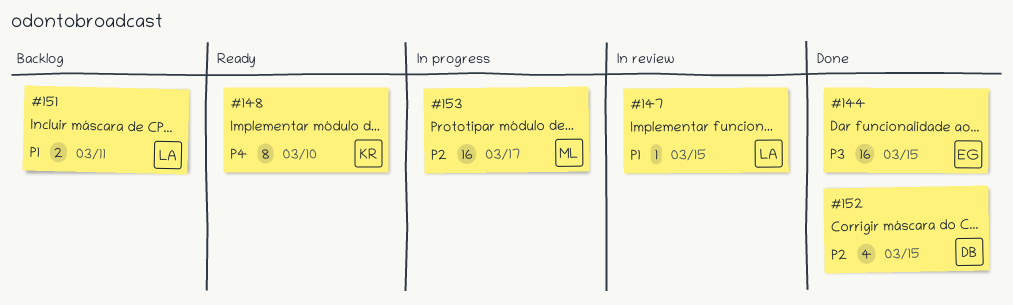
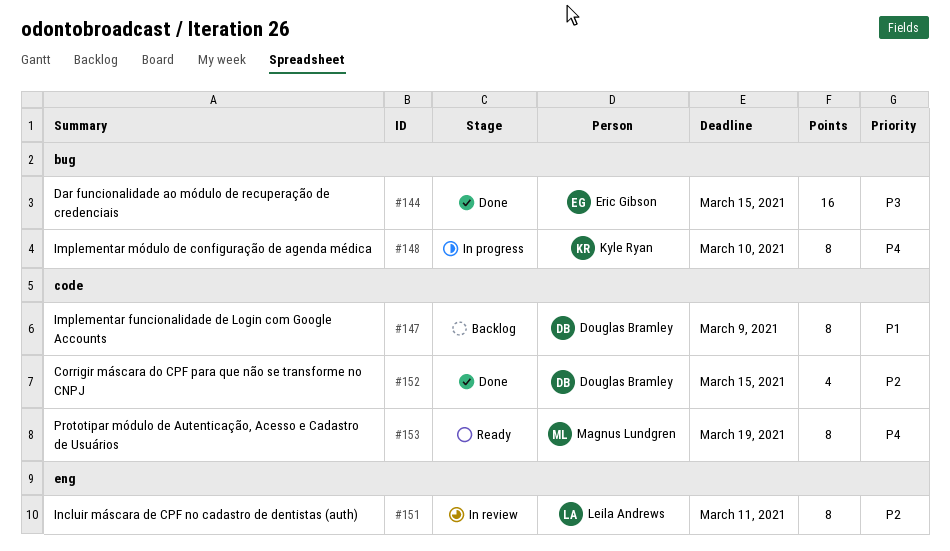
#147, status: In review -> Backlog
#147, owner: Leila Andrews -> Douglas Bramley
#147, estimate: 1 -> 8
#147, due: Mar 15 -> Mar 9
#148, status: Ready -> In progress
#151, status: Backlog -> In review
#151, priority: P1 -> P2
#151, estimate: 2 -> 8
#153, status: In progress -> Ready
#153, priority: P2 -> P4
#153, estimate: 16 -> 8
#153, due: Mar 17 -> Mar 19

